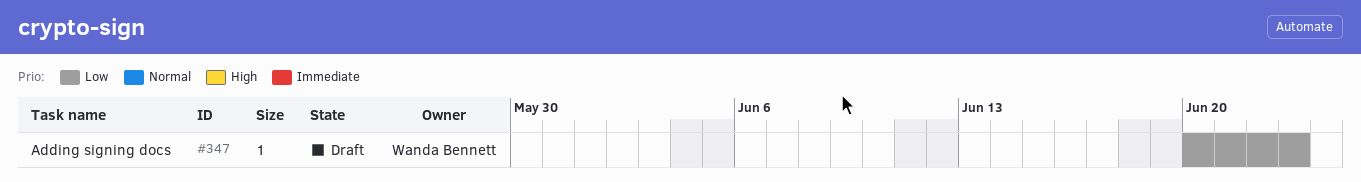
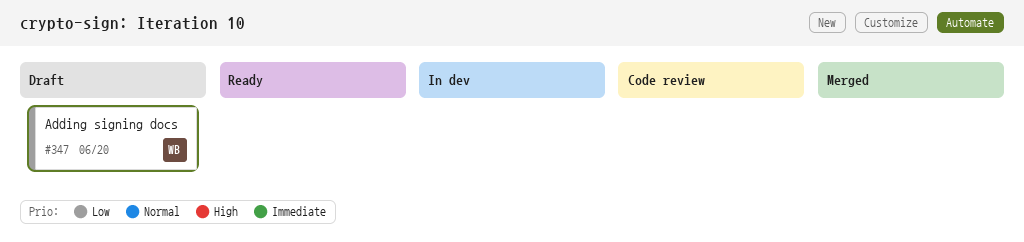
#347, due: Jun 23 -> Jun 20

